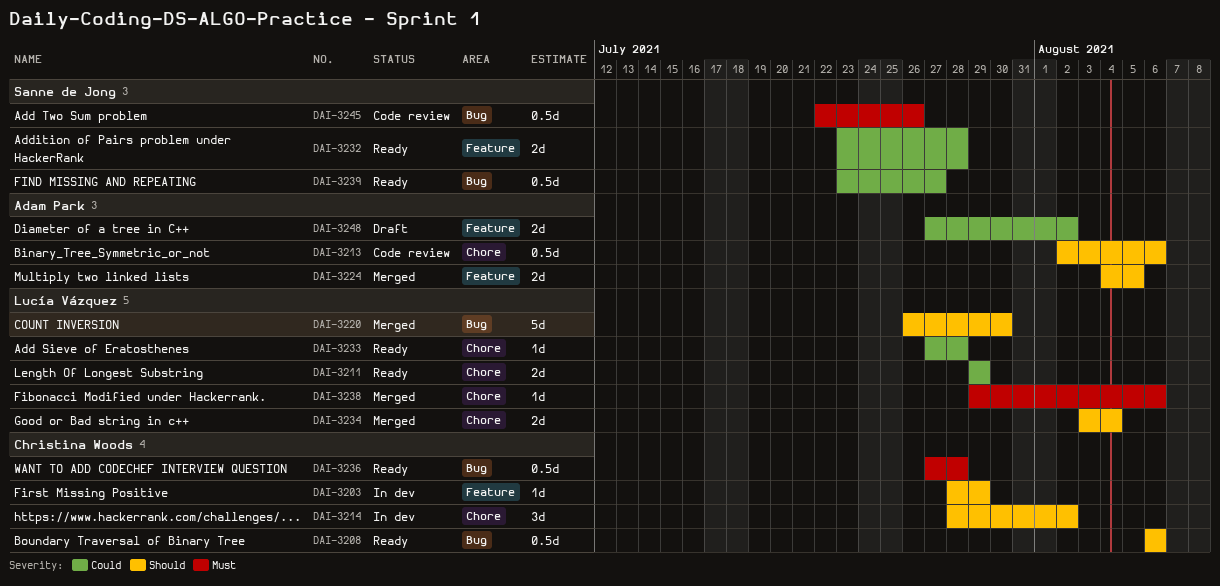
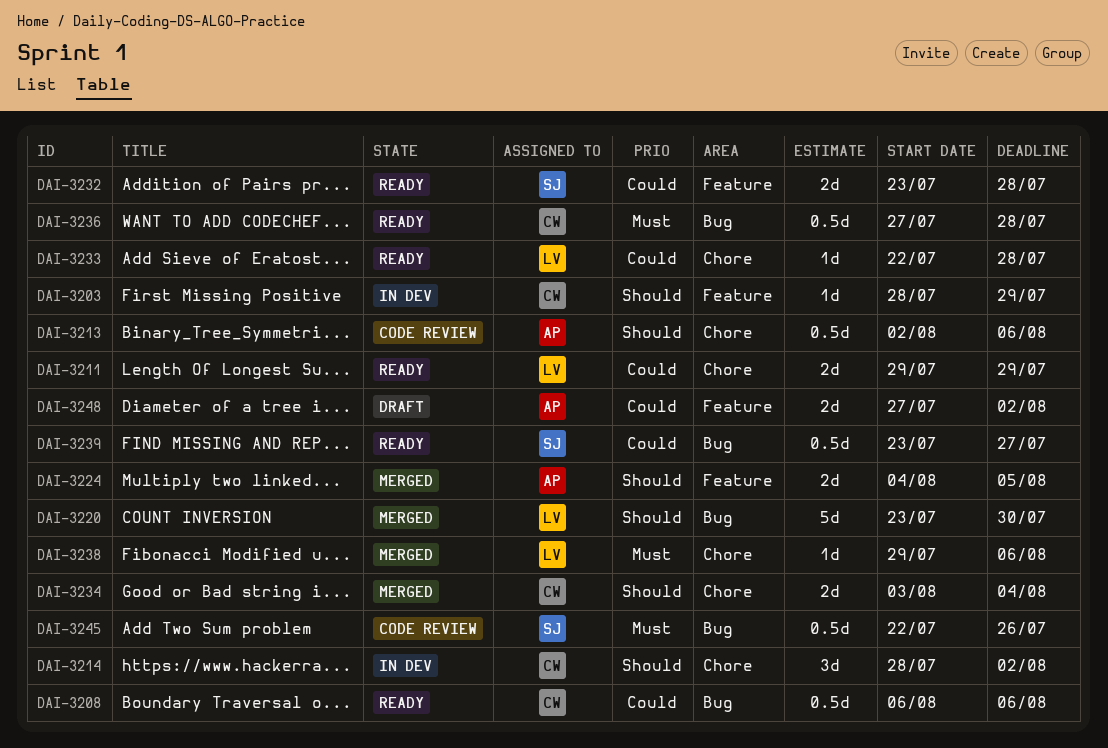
DAI-3208, priority: Should -> Could
DAI-3220, start: Jul 26 -> Jul 23
DAI-3233, start: Jul 27 -> Jul 22
DAI-3234, owner: Lucía Vázquez -> Christina Woods

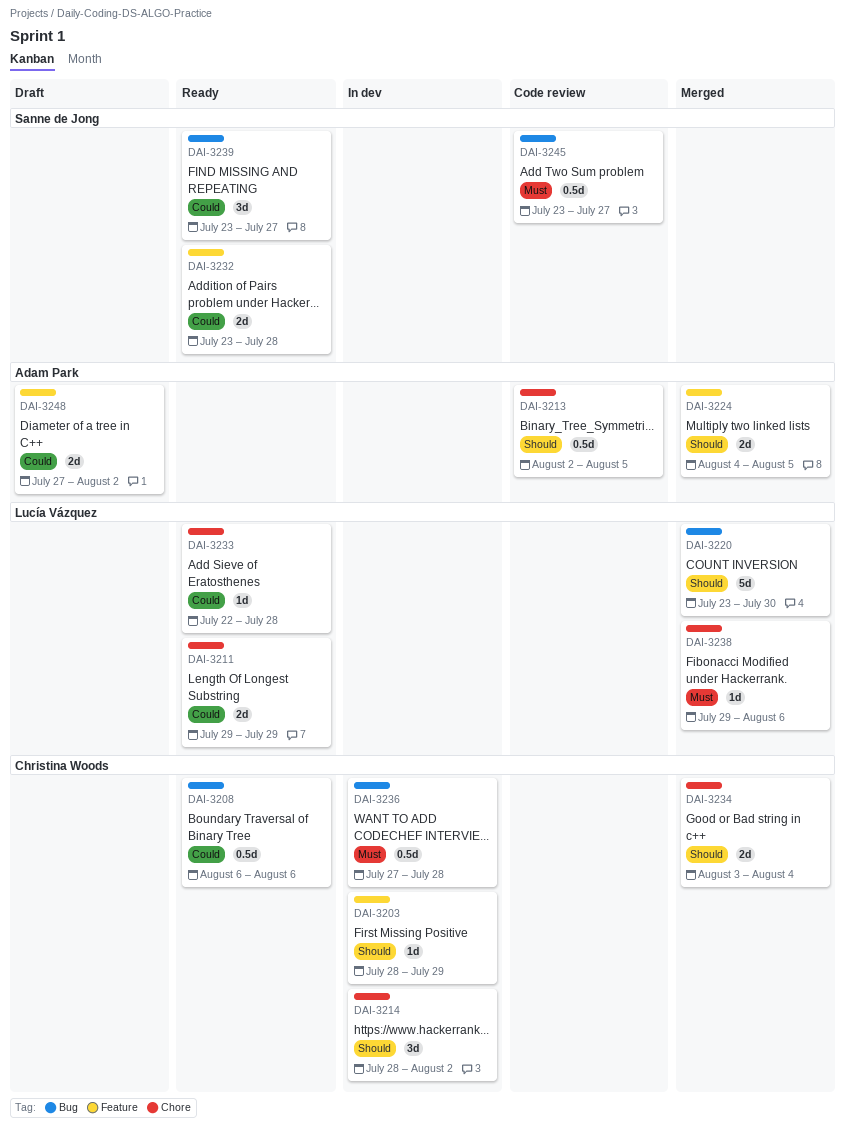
DAI-3213, due: Aug 6 -> Aug 5
DAI-3236, status: Ready -> In dev
DAI-3239, estimate: 0.5d -> 3d
DAI-3245, start: Jul 22 -> Jul 23
DAI-3245, due: Jul 26 -> Jul 27

